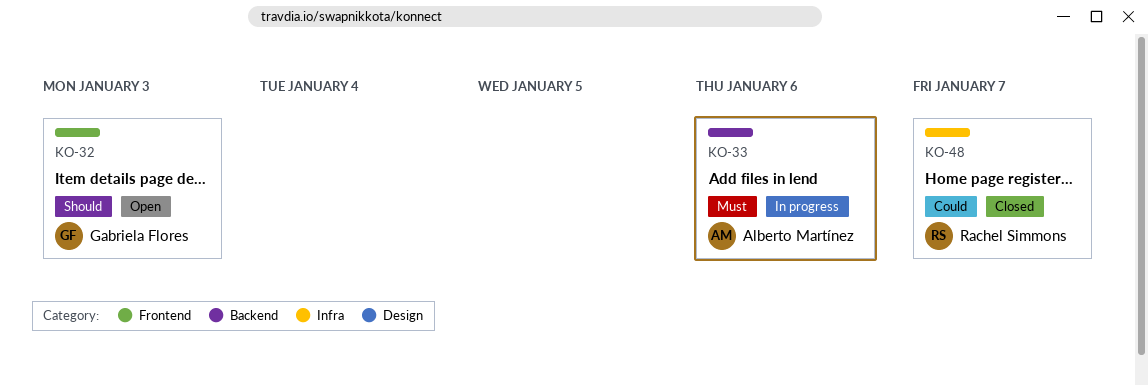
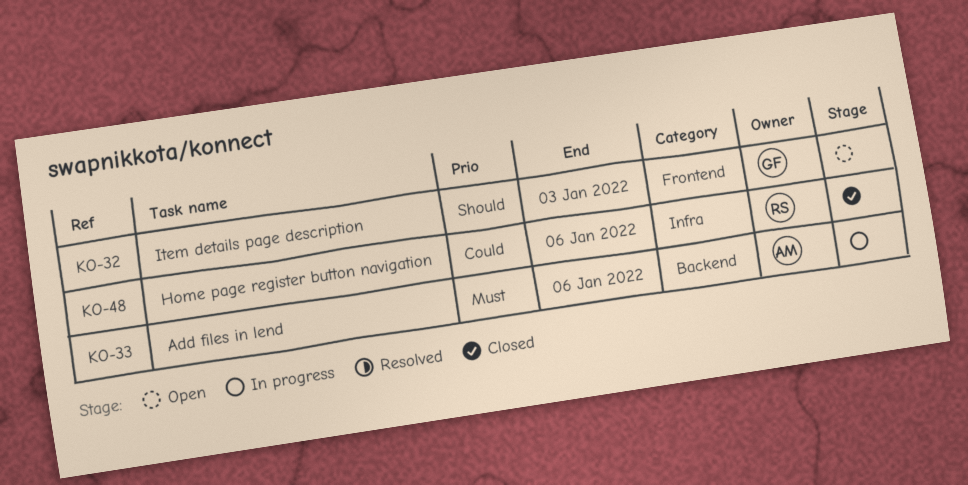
KO-48, due: Jan 7 -> Jan 6

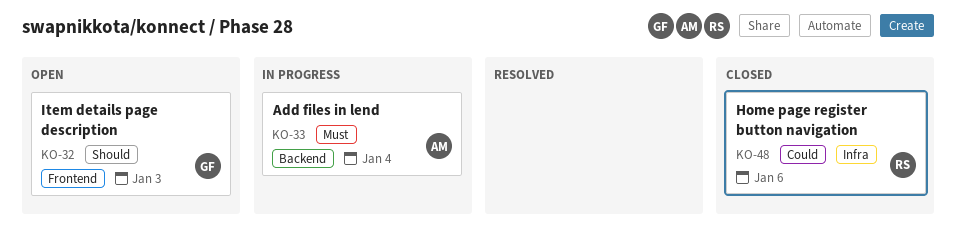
KO-33, due: Jan 6 -> Jan 4

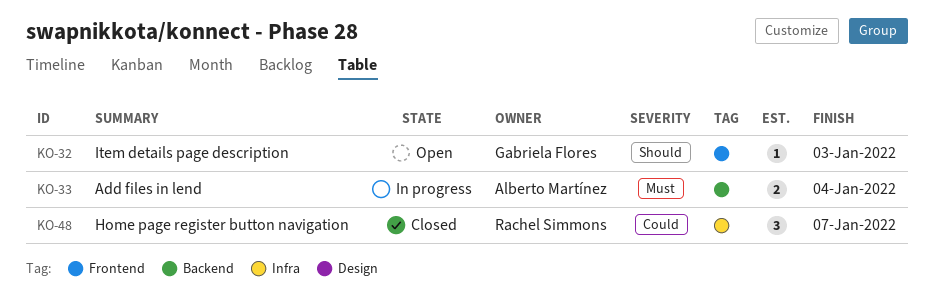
KO-48, due: Jan 6 -> Jan 7

